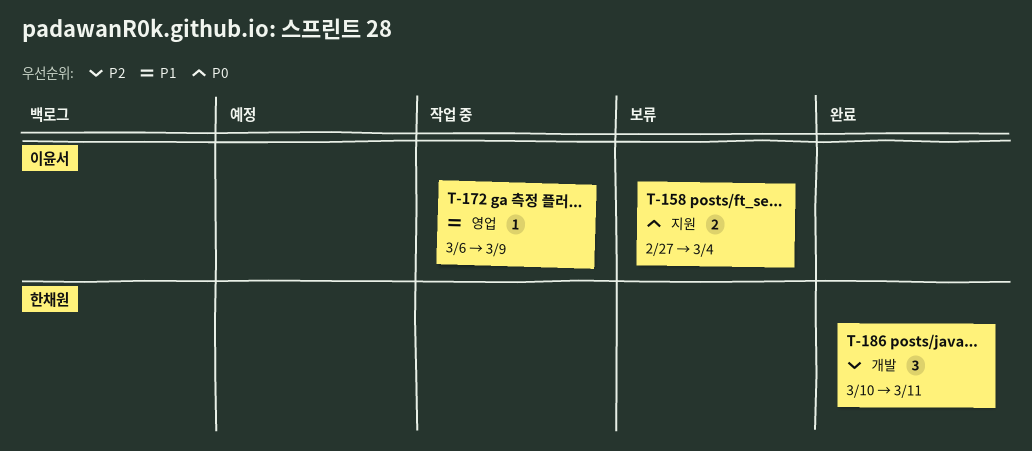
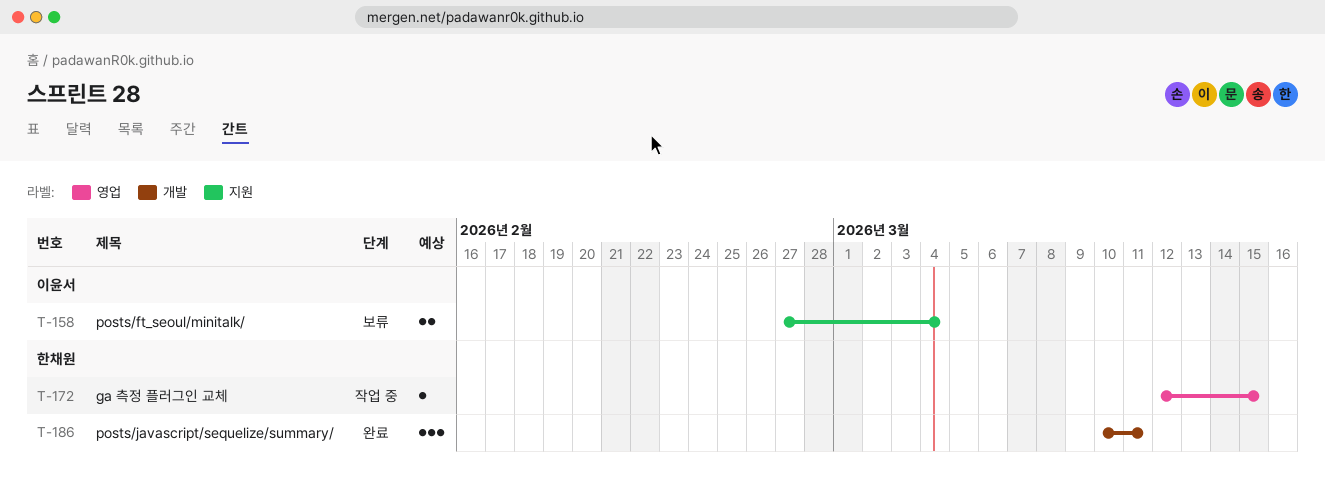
T-172, owner: 이윤서 -> 한채원
T-172, start: Mar 6 -> Mar 12
T-172, due: Mar 9 -> Mar 15

